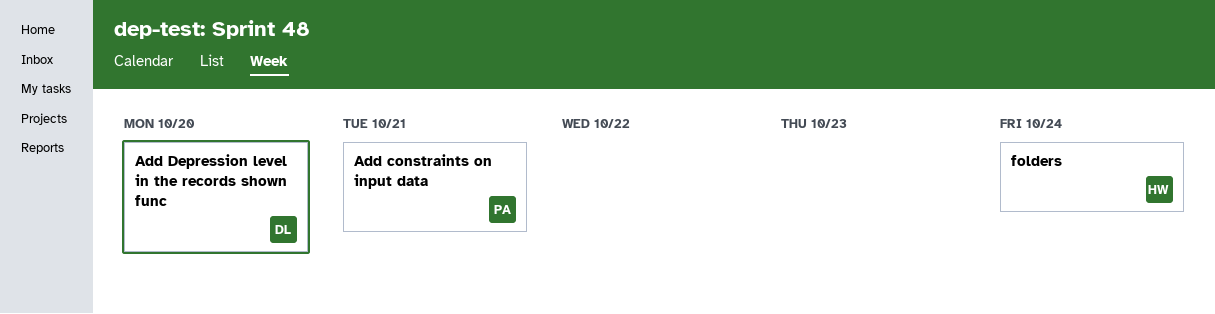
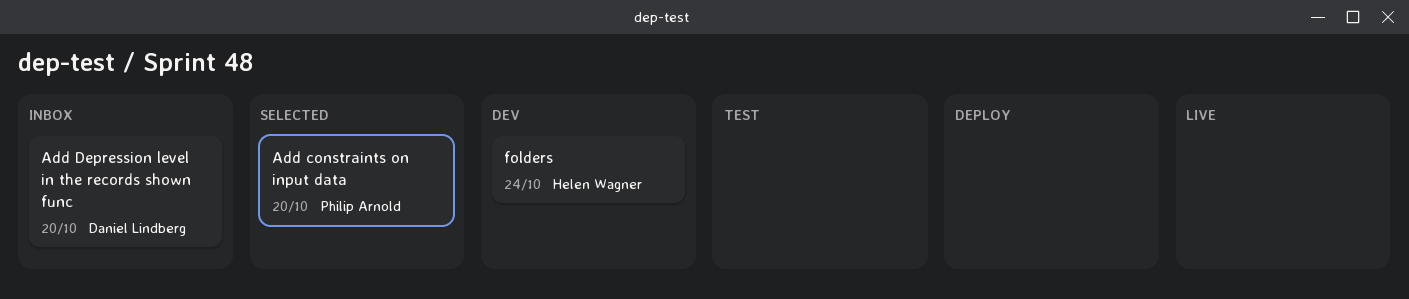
Add constraints on input data, due: Oct 21 -> Oct 20

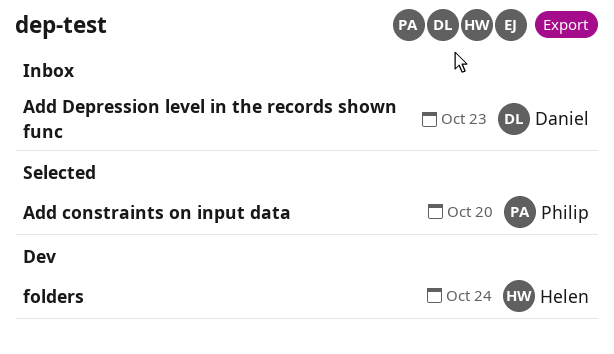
Add Depression level in the records shown func, due: Oct 20 -> Oct 23

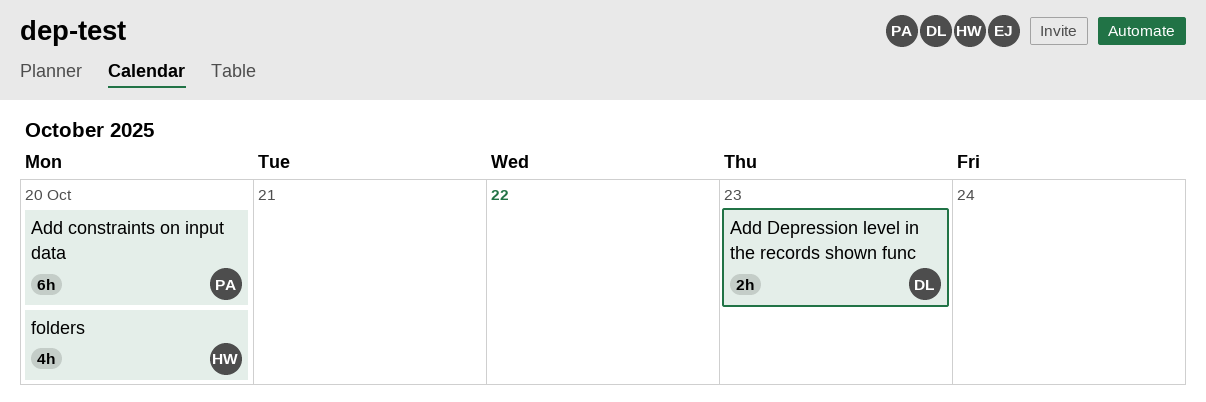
folders, due: Oct 24 -> Oct 20

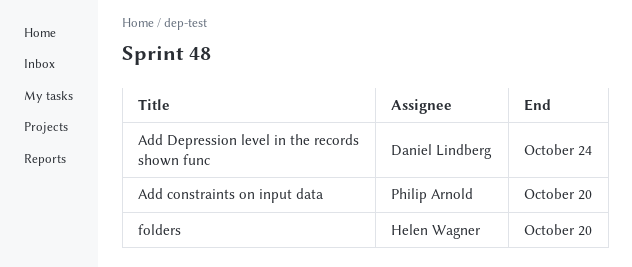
Add Depression level in the records shown func, due: Oct 23 -> Oct 24

